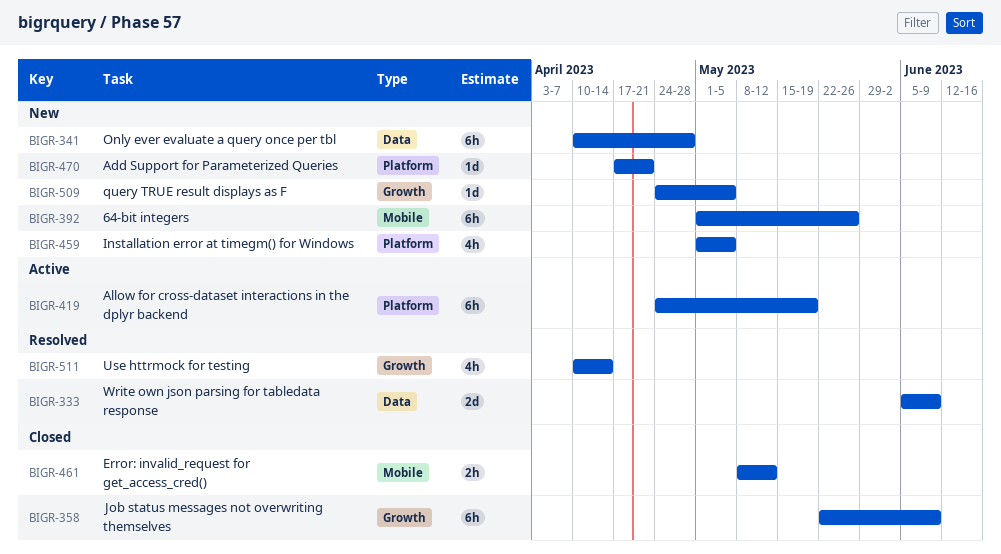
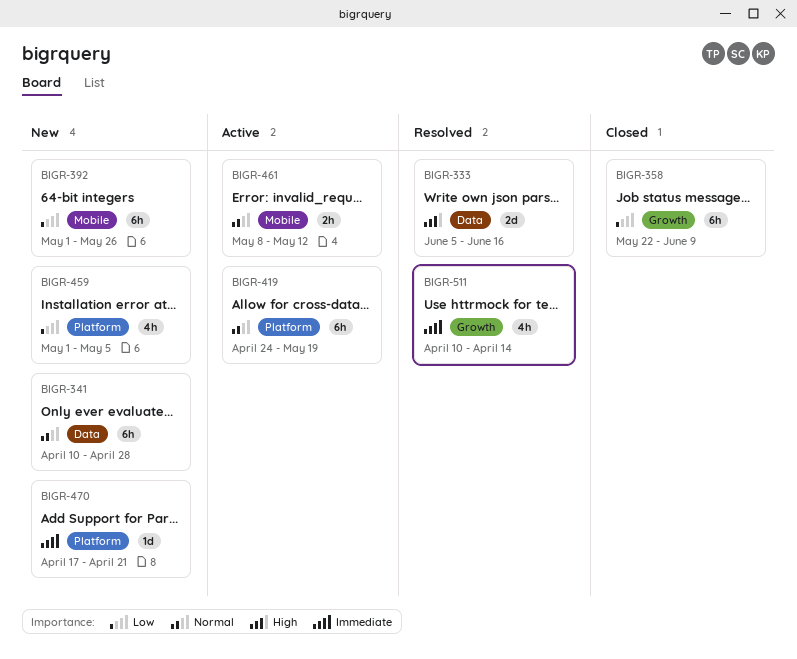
BIGR-333, due: Jun 9 -> Jun 16
BIGR-461, status: Closed -> Active
BIGR-509: present -> none

